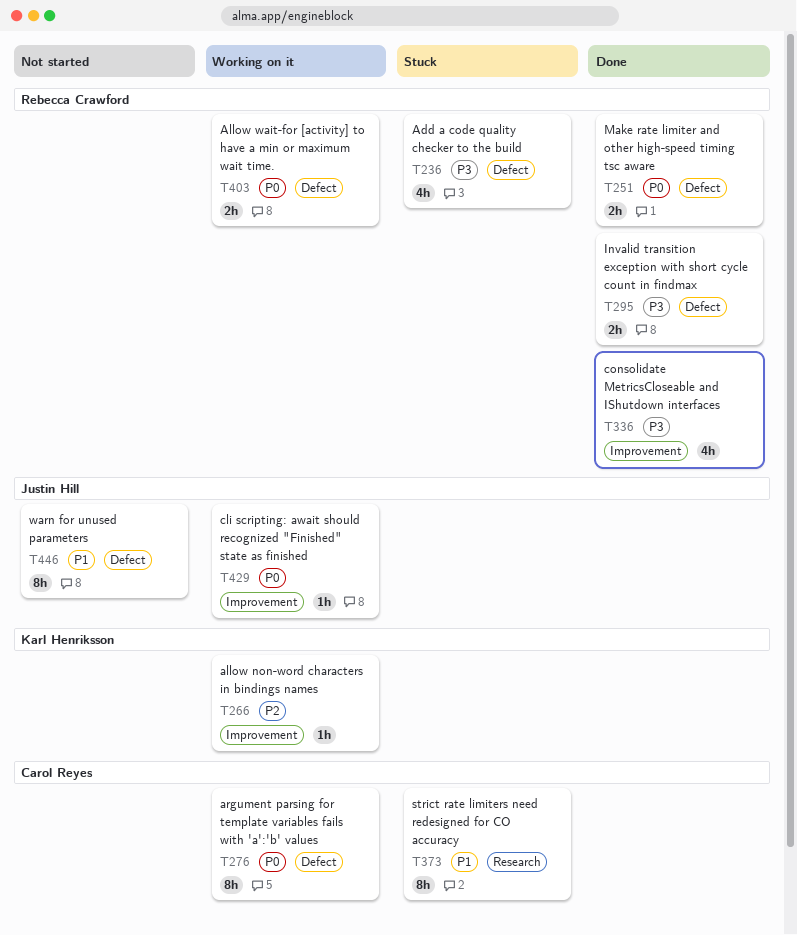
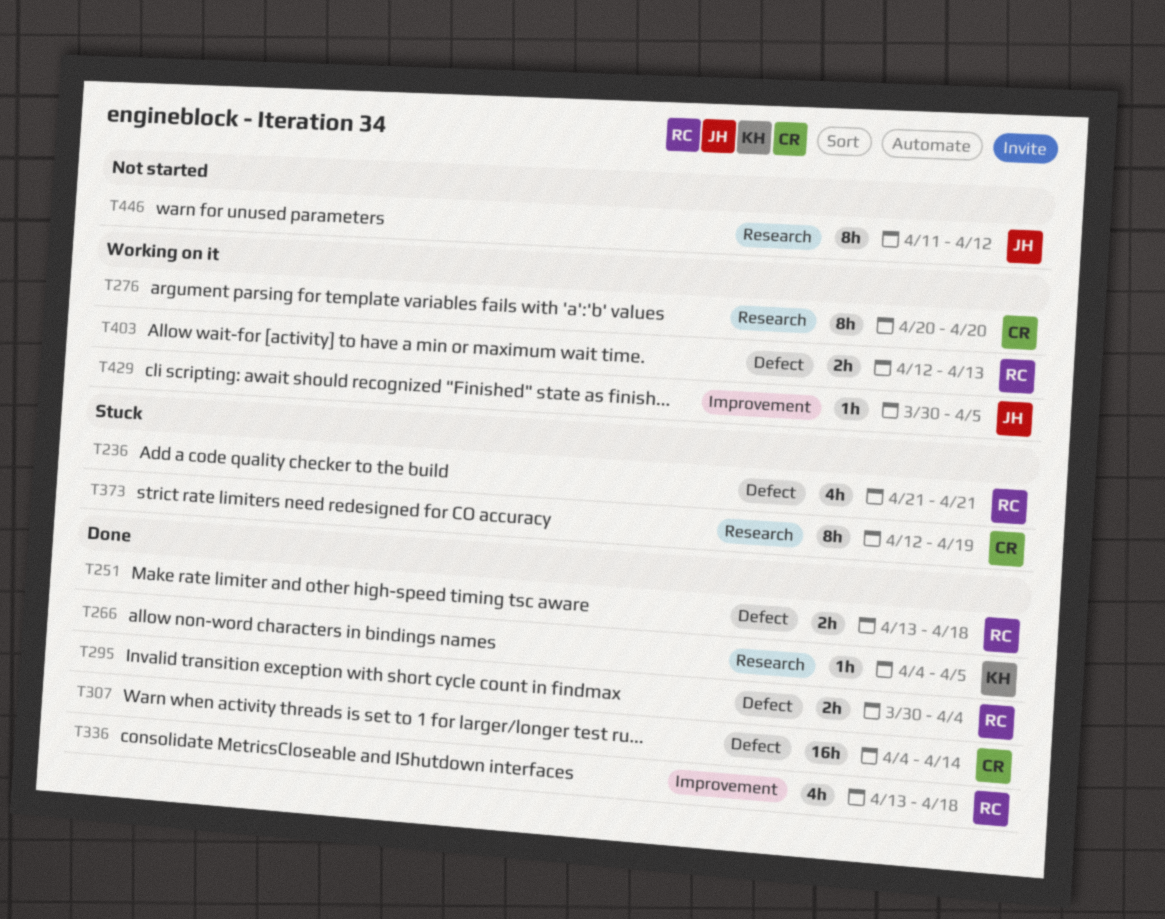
T266, status: Working on it -> Done
T266, label: Improvement -> Research
T276, label: Defect -> Research
T307: none -> present
T446, label: Defect -> Research

